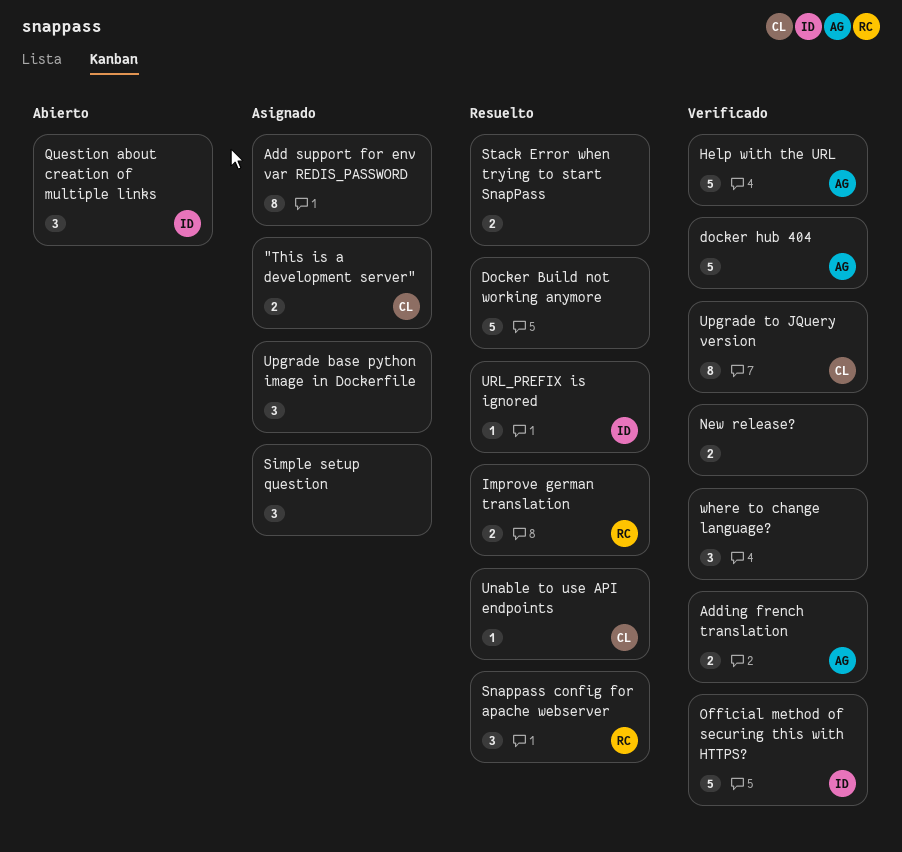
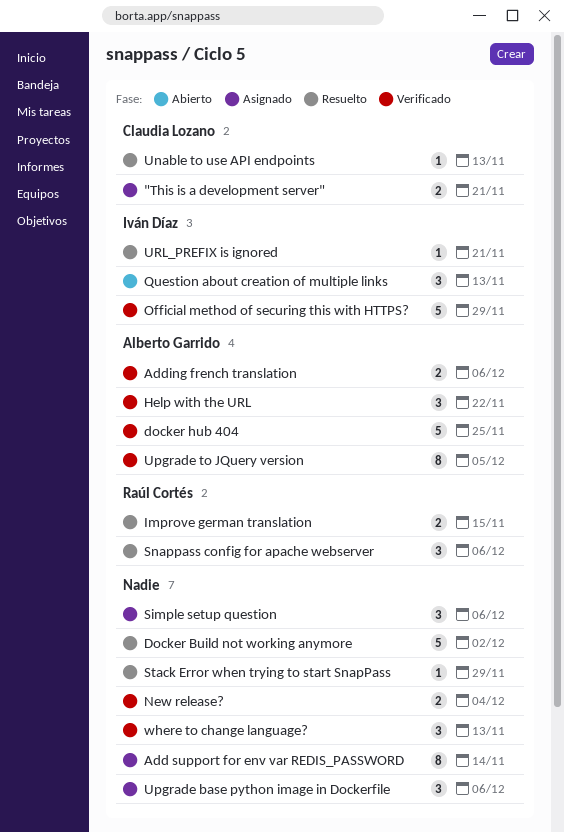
Help with the URL, estimate: 5 -> 3
Stack Error when trying to start SnapPass, estimate: 2 -> 1
Upgrade to JQuery version, owner: Claudia Lozano -> Alberto Garrido

